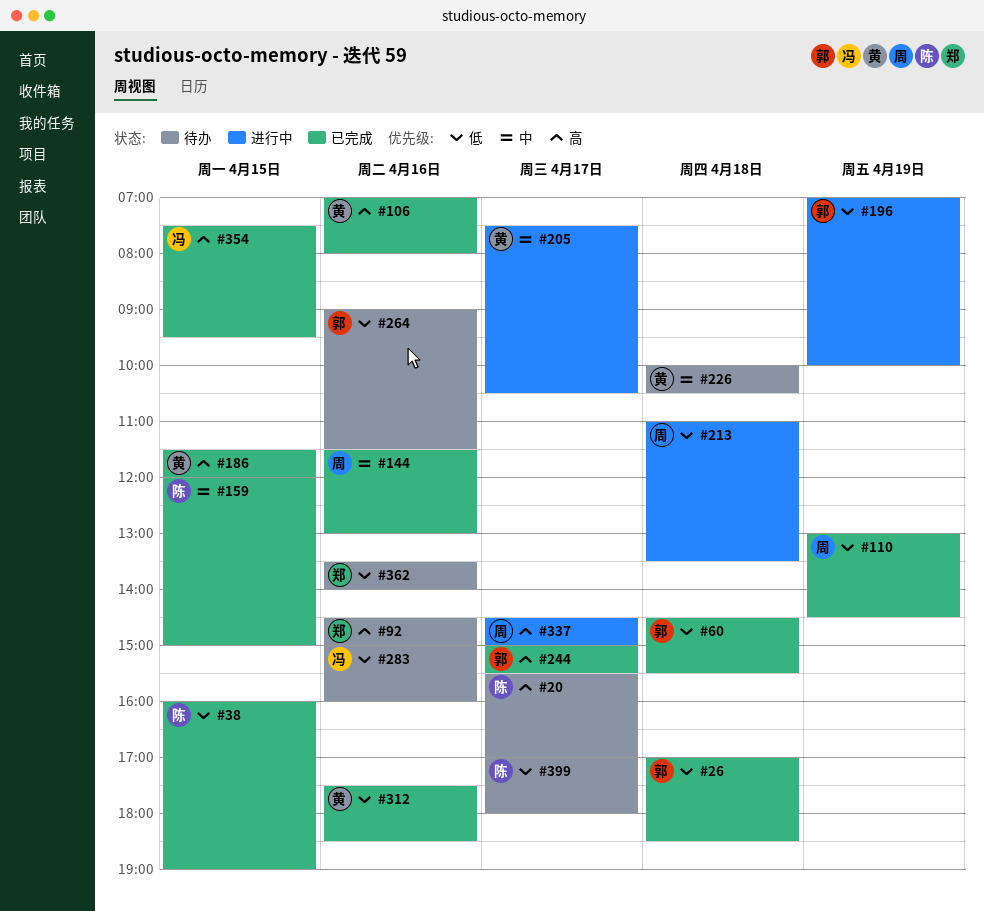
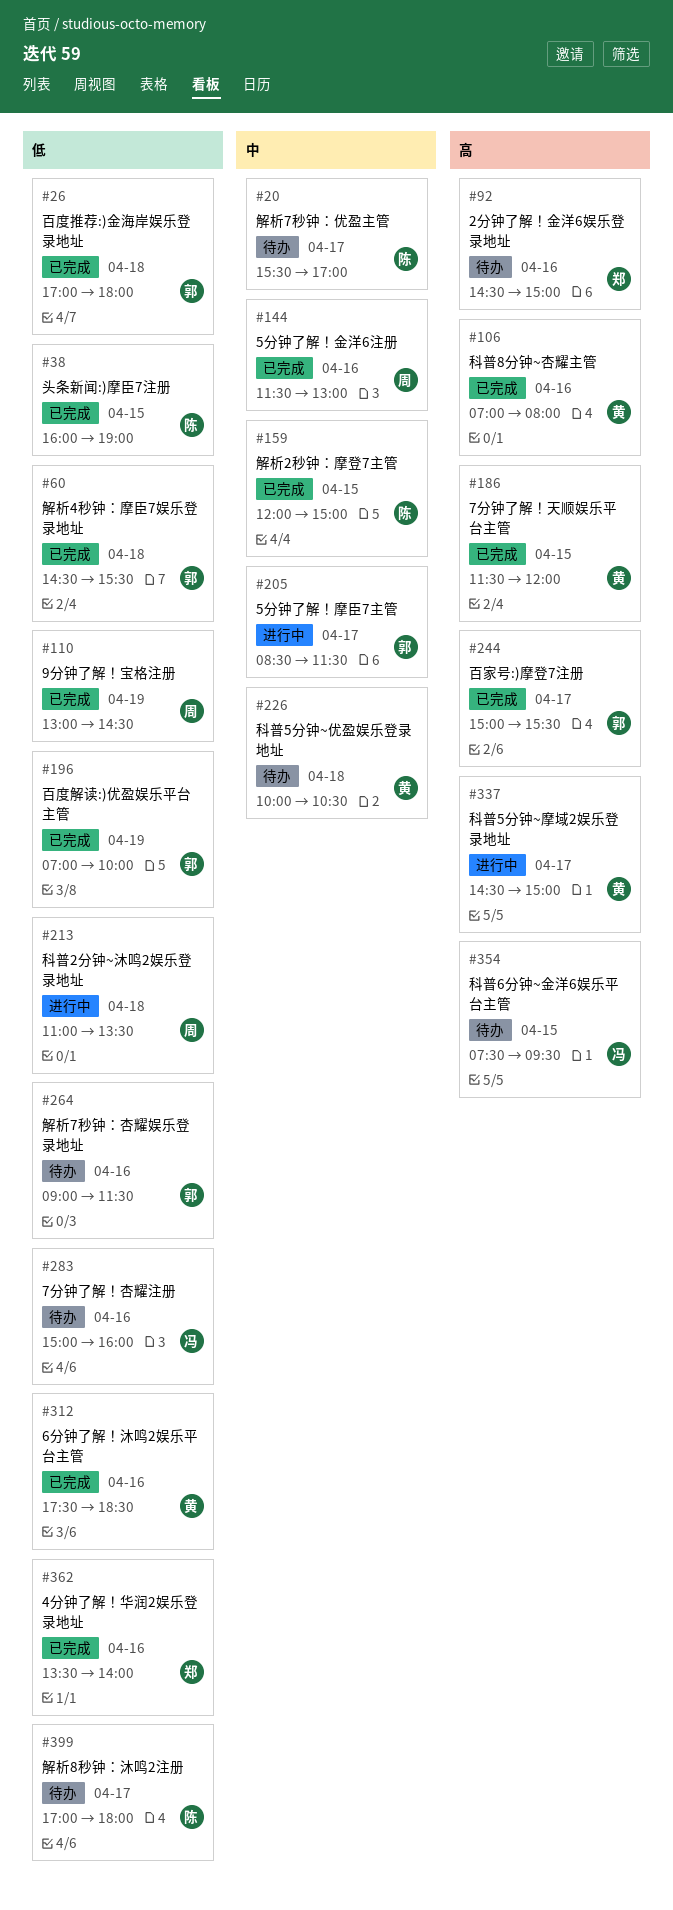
#20, priority: 高 -> 中
#26, ends: 18:30 -> 18:00
#196, status: 进行中 -> 已完成
#205, owner: 黄 -> 郭
#205, begins: 07:30 -> 08:30
#205, ends: 10:30 -> 11:30
#337, owner: 周 -> 黄
#354, status: 已完成 -> 待办
#362, status: 待办 -> 已完成

